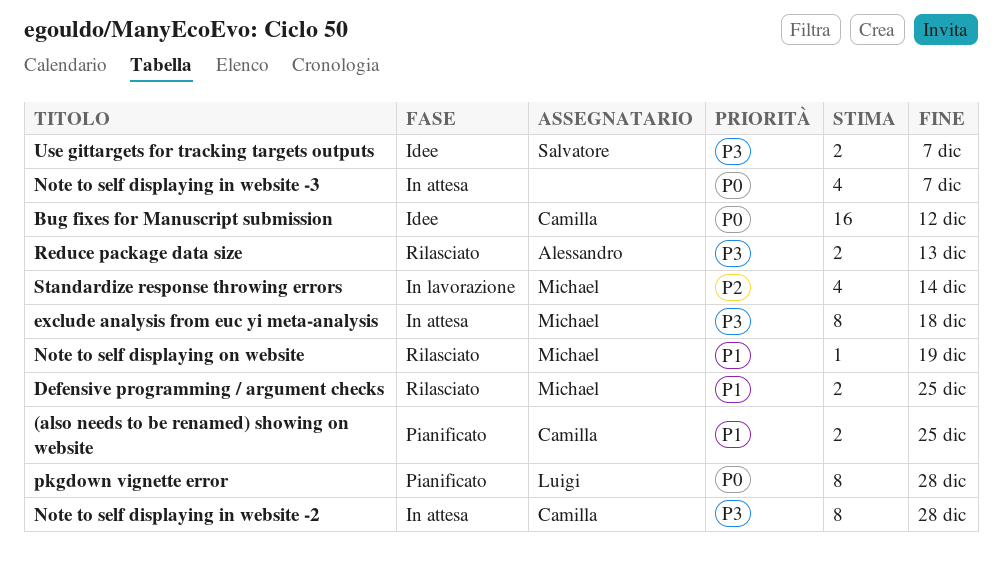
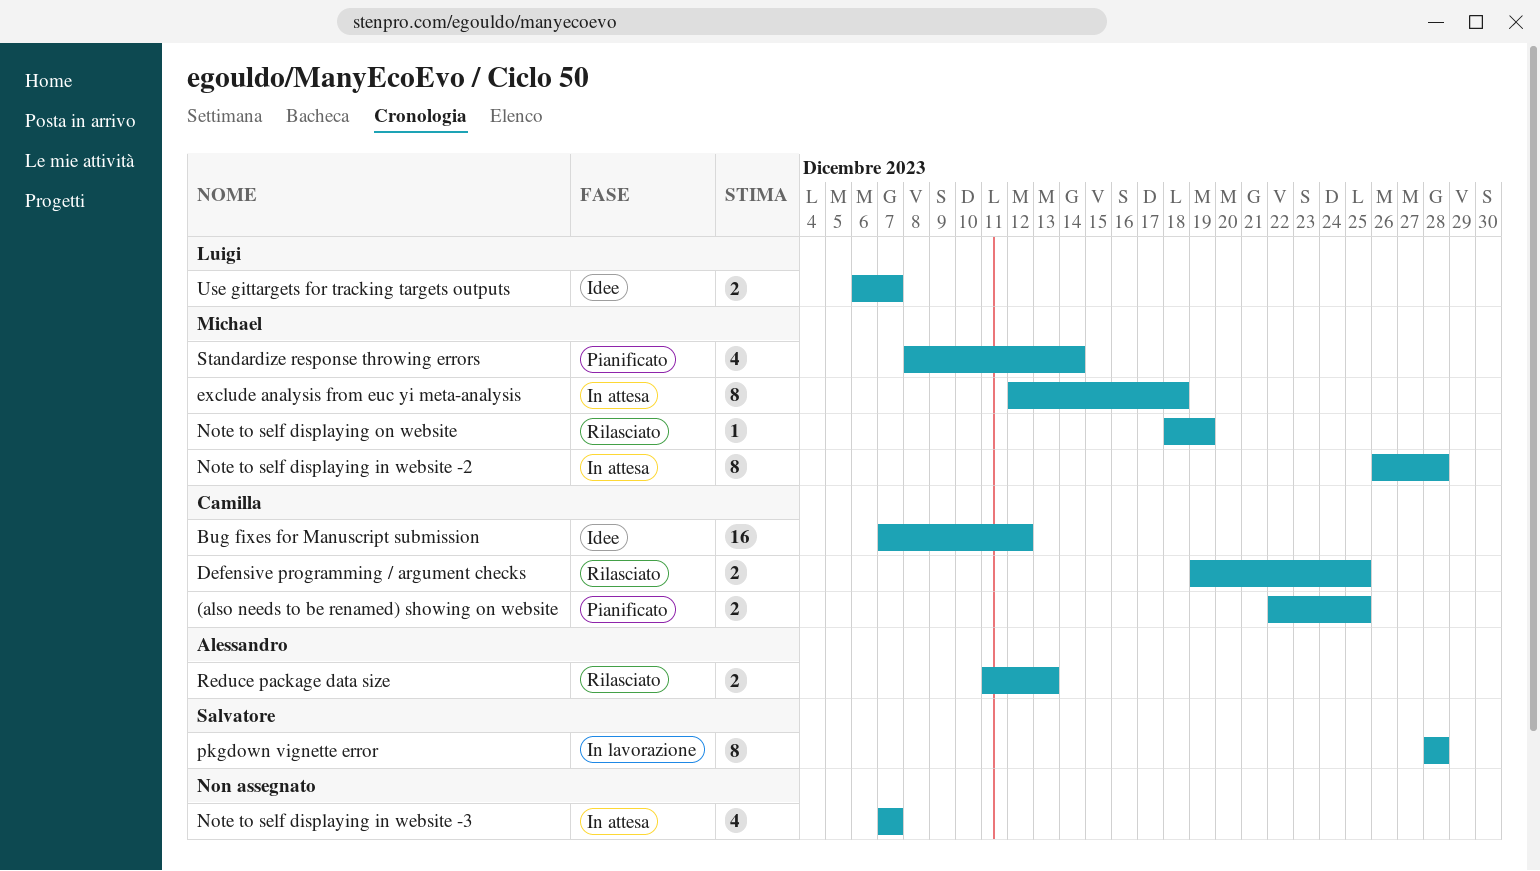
Defensive programming / argument checks, owner: Michael -> Camilla
Note to self displaying in website -2, owner: Camilla -> Michael
pkgdown vignette error, status: Pianificato -> In lavorazione
pkgdown vignette error, owner: Luigi -> Salvatore
Standardize response throwing errors, status: In lavorazione -> Pianificato
Use gittargets for tracking targets outputs, owner: Salvatore -> Luigi

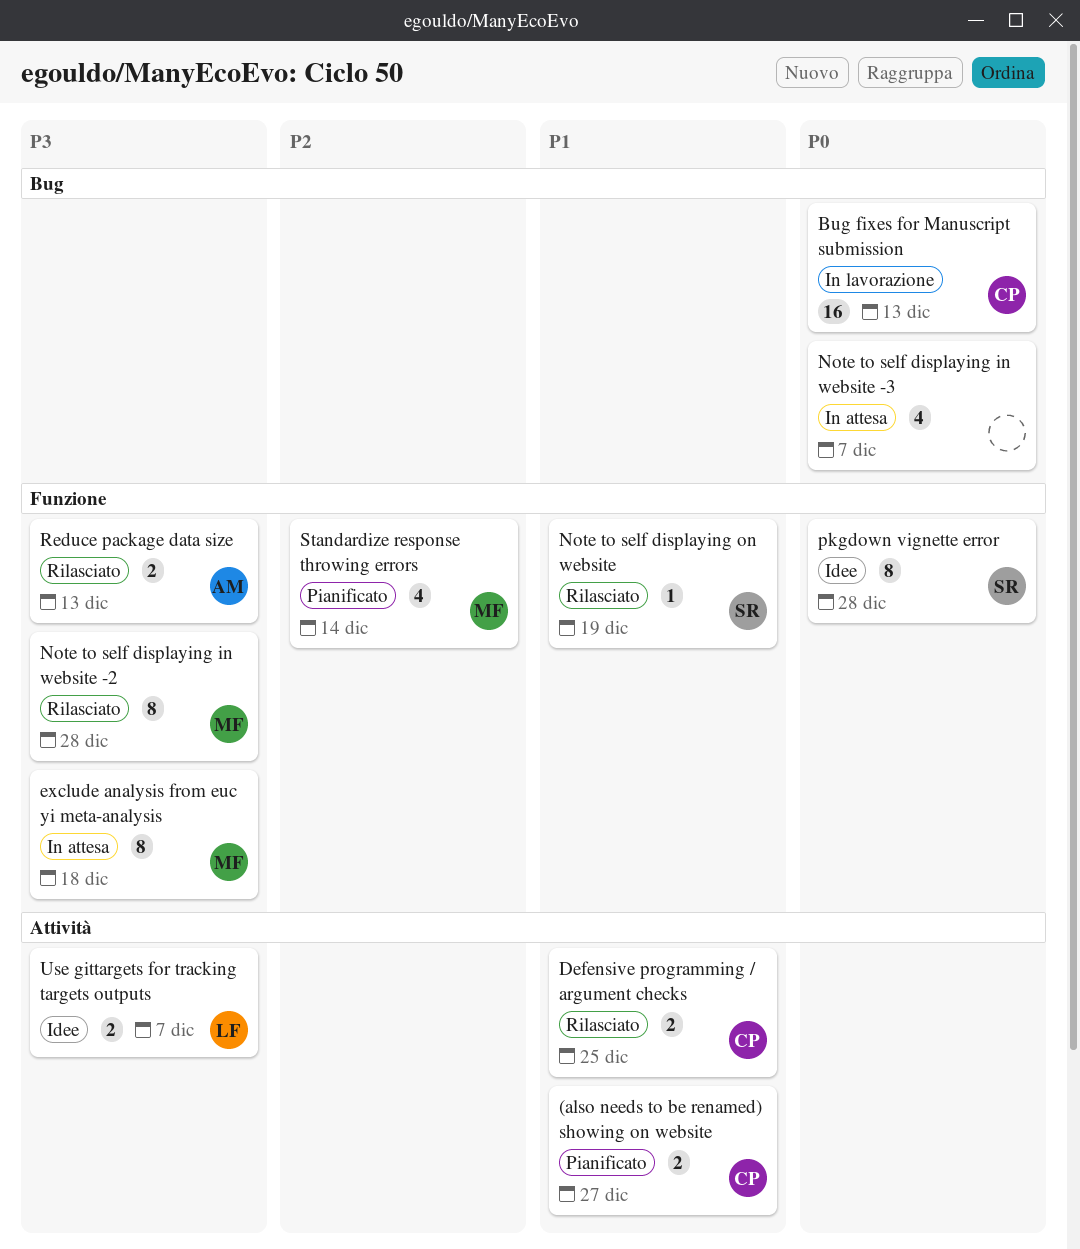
(also needs to be renamed) showing on website, due: Dec 25 -> Dec 27
Bug fixes for Manuscript submission, status: Idee -> In lavorazione
Bug fixes for Manuscript submission, due: Dec 12 -> Dec 13
Note to self displaying in website -2, status: In attesa -> Rilasciato
Note to self displaying on website, owner: Michael -> Salvatore
pkgdown vignette error, status: In lavorazione -> Idee

